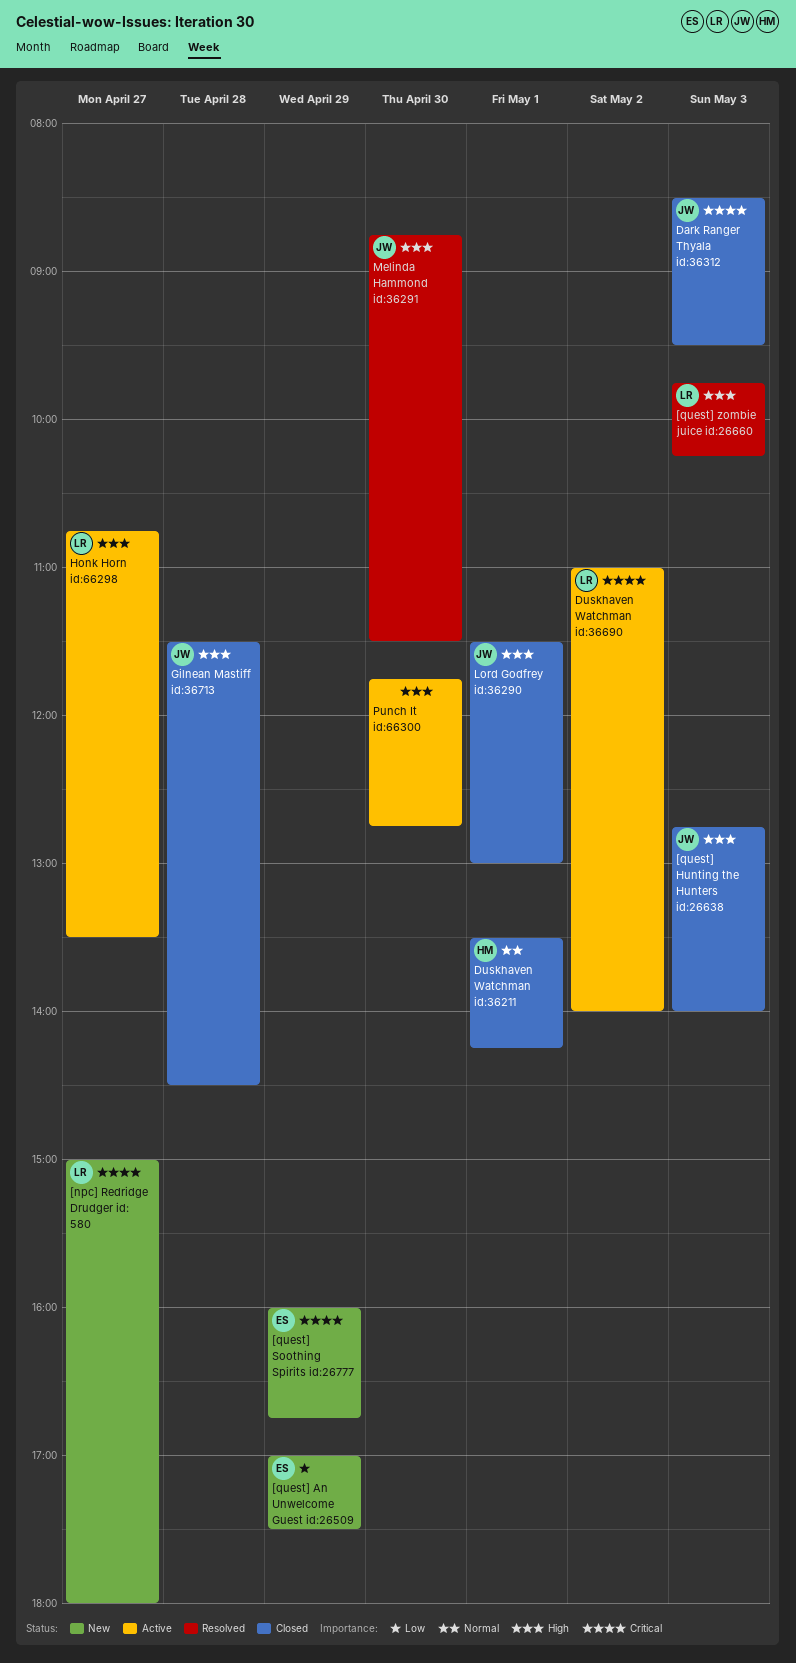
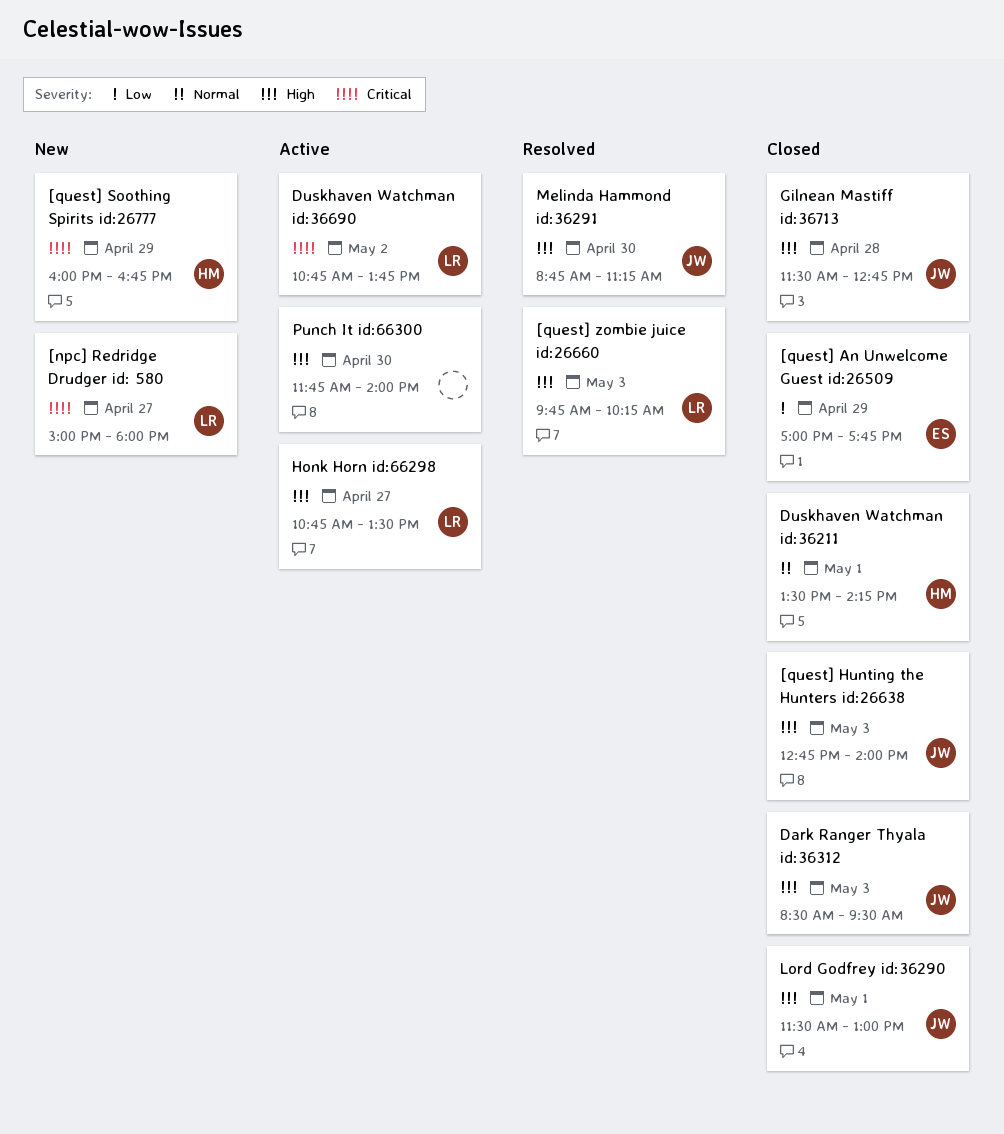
[quest] An Unwelcome Guest id:26509, status: New -> Closed
[quest] An Unwelcome Guest id:26509, ends: 17:30 -> 17:45
[quest] Soothing Spirits id:26777, owner: ES -> HM
Dark Ranger Thyala id:36312, priority: Critical -> High
Duskhaven Watchman id:36690, begins: 11:00 -> 10:45
Duskhaven Watchman id:36690, ends: 14:00 -> 13:45
Gilnean Mastiff id:36713, ends: 14:30 -> 12:45
Melinda Hammond id:36291, ends: 11:30 -> 11:15
Punch It id:66300, ends: 12:45 -> 14:00

